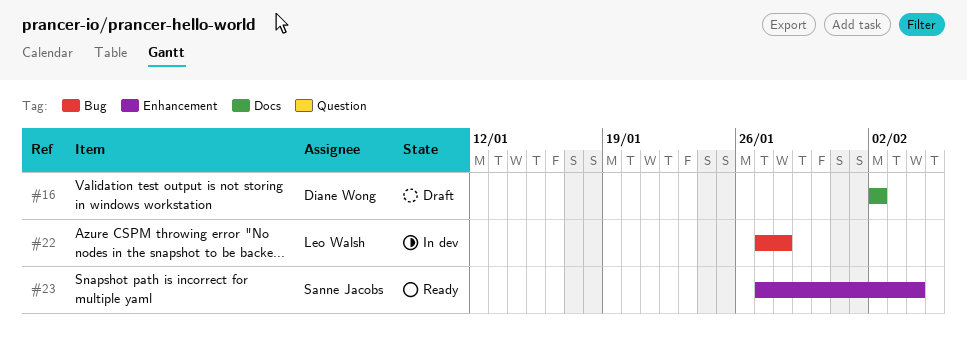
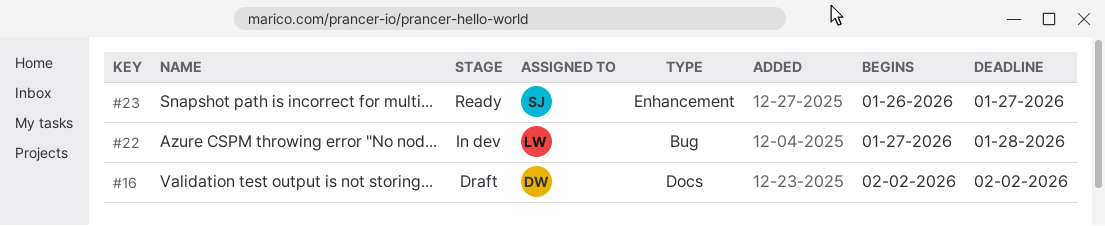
#23, start: Jan 27 -> Jan 26
#23, due: Feb 4 -> Jan 27

